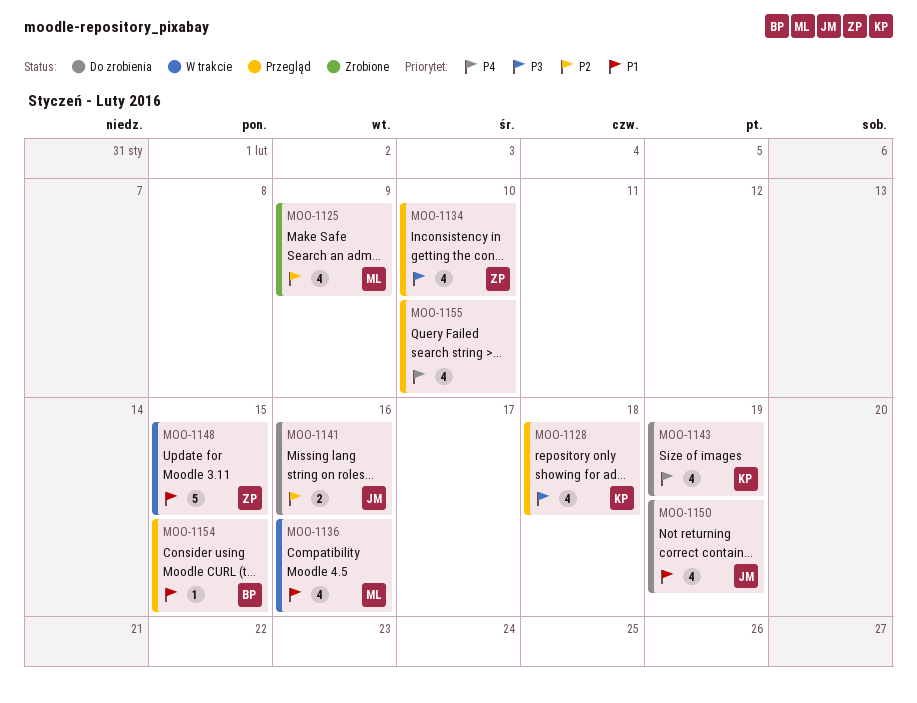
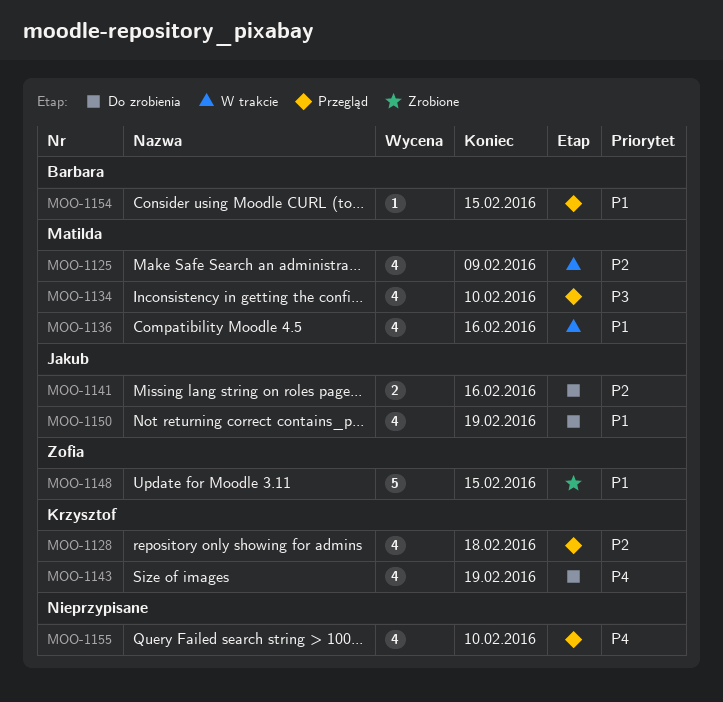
MOO-1125, status: Zrobione -> W trakcie
MOO-1128, priority: P3 -> P2
MOO-1134, owner: Zofia -> Matilda
MOO-1148, status: W trakcie -> Zrobione

